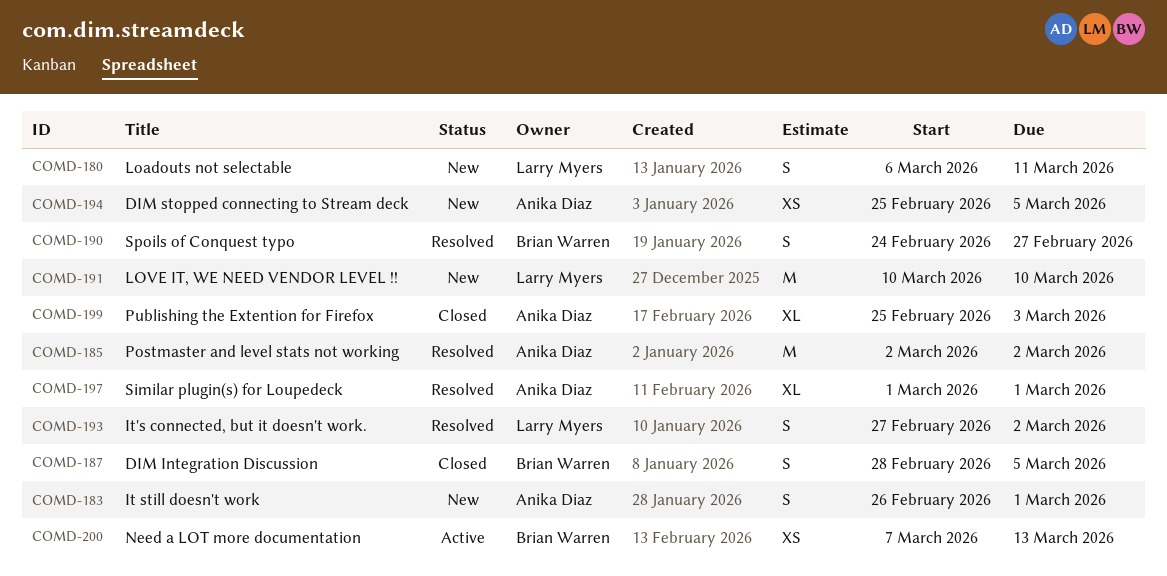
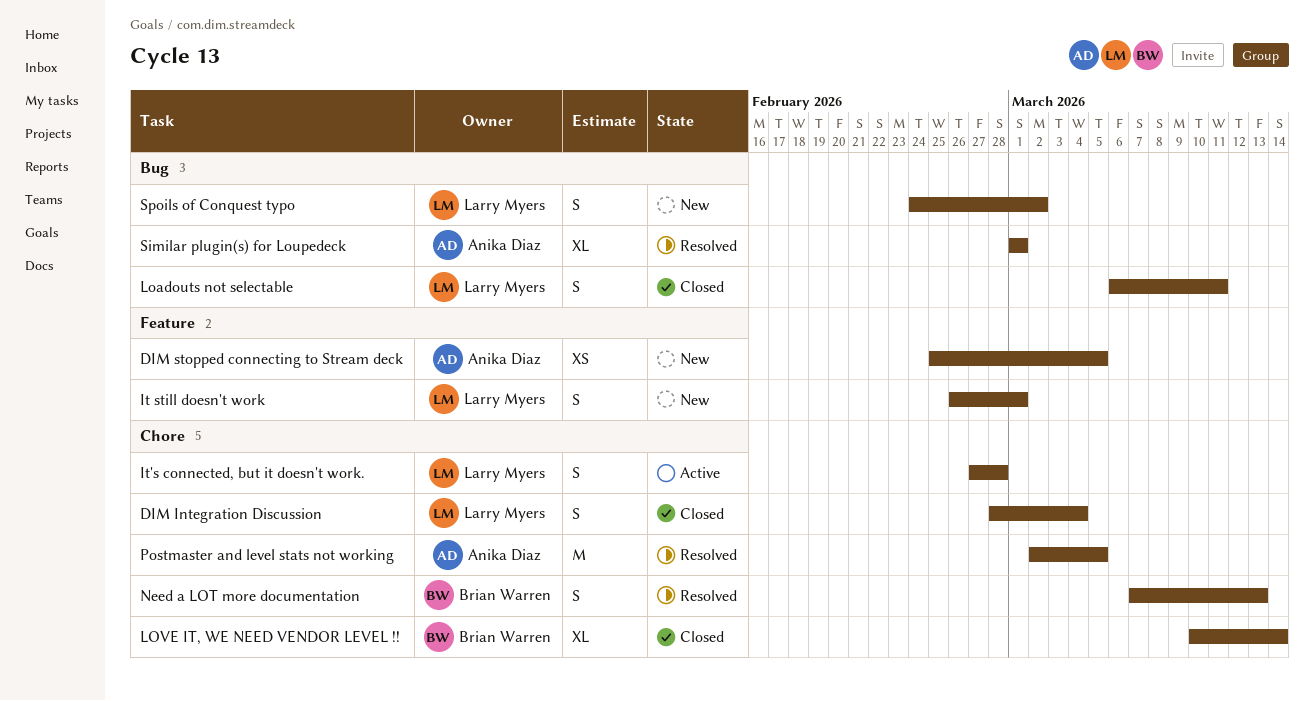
DIM Integration Discussion, owner: Brian Warren -> Larry Myers
DIM Integration Discussion, due: Mar 5 -> Mar 4
It still doesn't work, owner: Anika Diaz -> Larry Myers
It's connected, but it doesn't work., status: Resolved -> Active
It's connected, but it doesn't work., due: Mar 2 -> Feb 28
Loadouts not selectable, status: New -> Closed
LOVE IT, WE NEED VENDOR LEVEL !!, status: New -> Closed
LOVE IT, WE NEED VENDOR LEVEL !!, owner: Larry Myers -> Brian Warren
LOVE IT, WE NEED VENDOR LEVEL !!, estimate: M -> XL
LOVE IT, WE NEED VENDOR LEVEL !!, due: Mar 10 -> Mar 14
Need a LOT more documentation, status: Active -> Resolved
Need a LOT more documentation, estimate: XS -> S
Postmaster and level stats not working, due: Mar 2 -> Mar 5
Publishing the Extention for Firefox: present -> none
Spoils of Conquest typo, status: Resolved -> New
Spoils of Conquest typo, owner: Brian Warren -> Larry Myers
Spoils of Conquest typo, due: Feb 27 -> Mar 2

